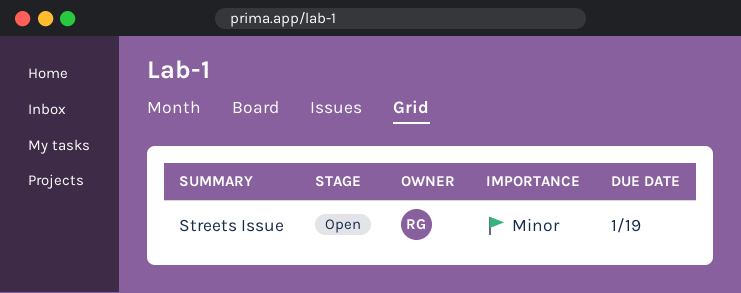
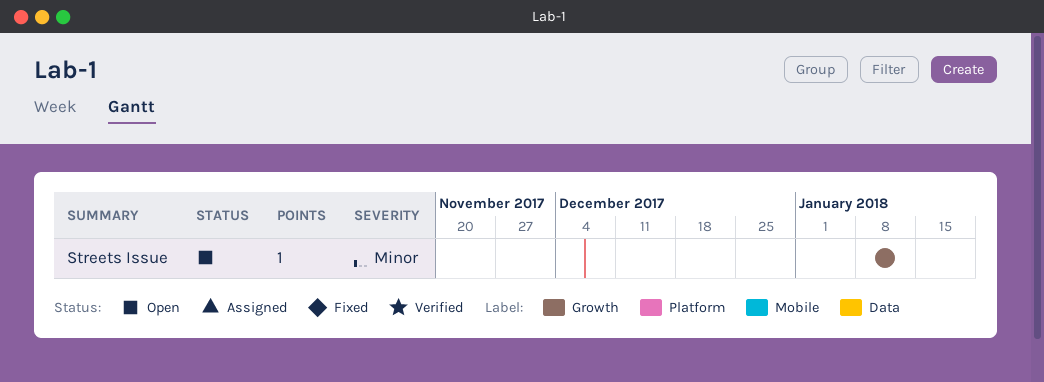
Streets Issue, due: Jan 19 -> Jan 12

